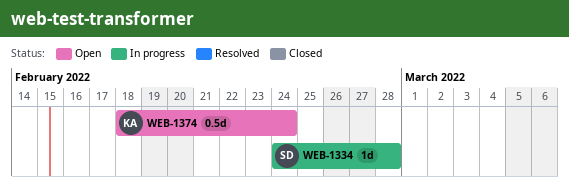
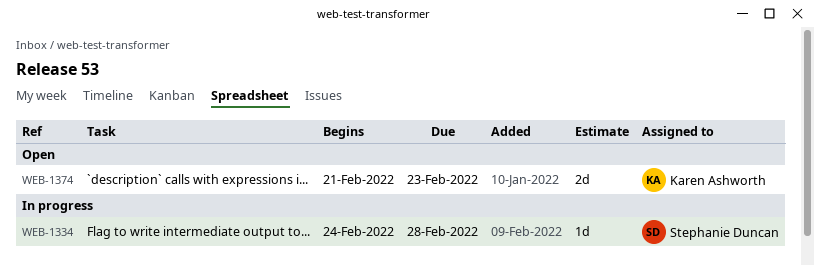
WEB-1374, estimate: 0.5d -> 2d
WEB-1374, start: Feb 18 -> Feb 21
WEB-1374, due: Feb 24 -> Feb 23

